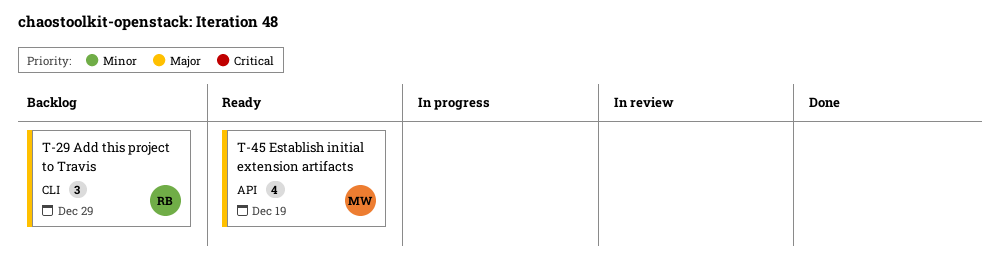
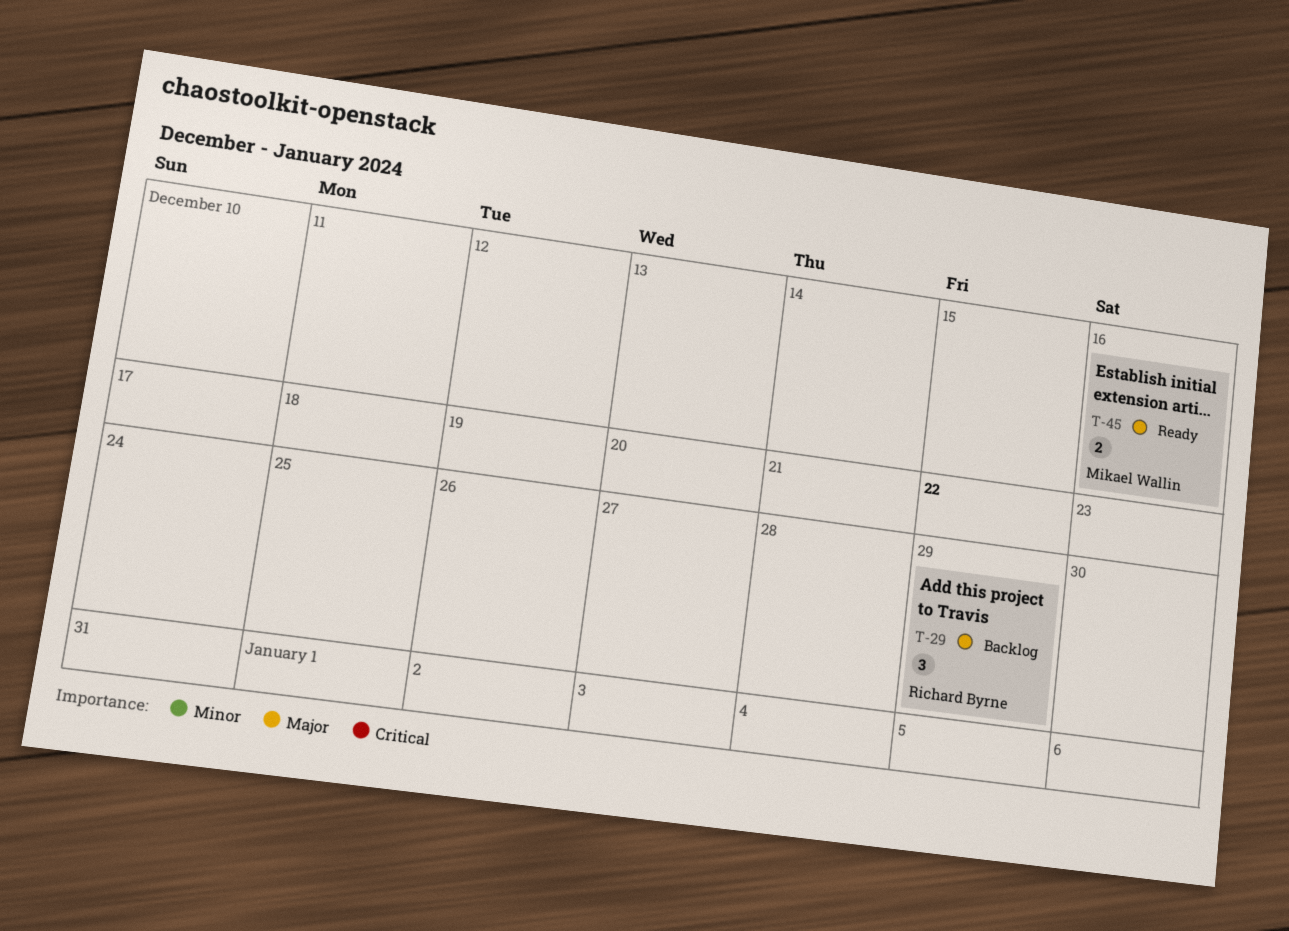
T-45, estimate: 4 -> 2
T-45, due: Dec 19 -> Dec 16

